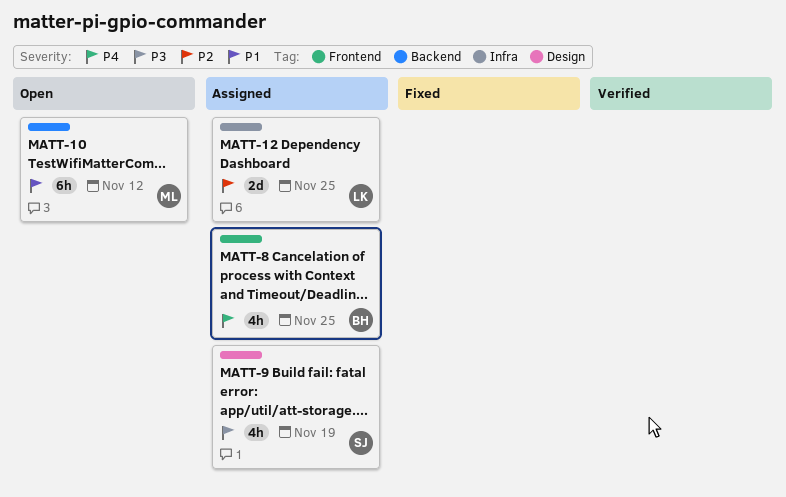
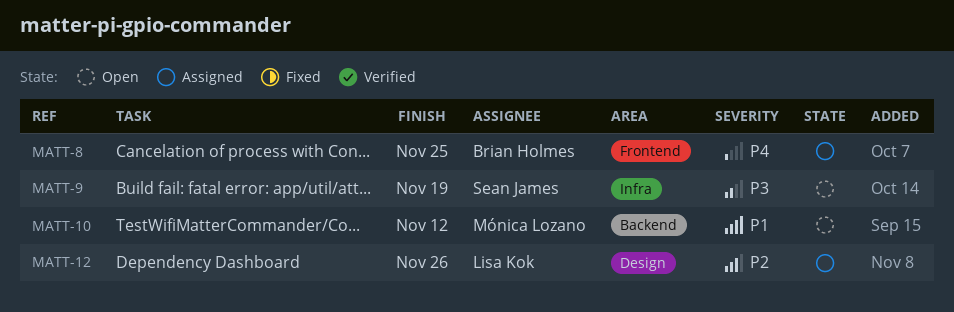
MATT-9, status: Assigned -> Open
MATT-9, label: Design -> Infra
MATT-12, label: Infra -> Design
MATT-12, due: Nov 25 -> Nov 26

